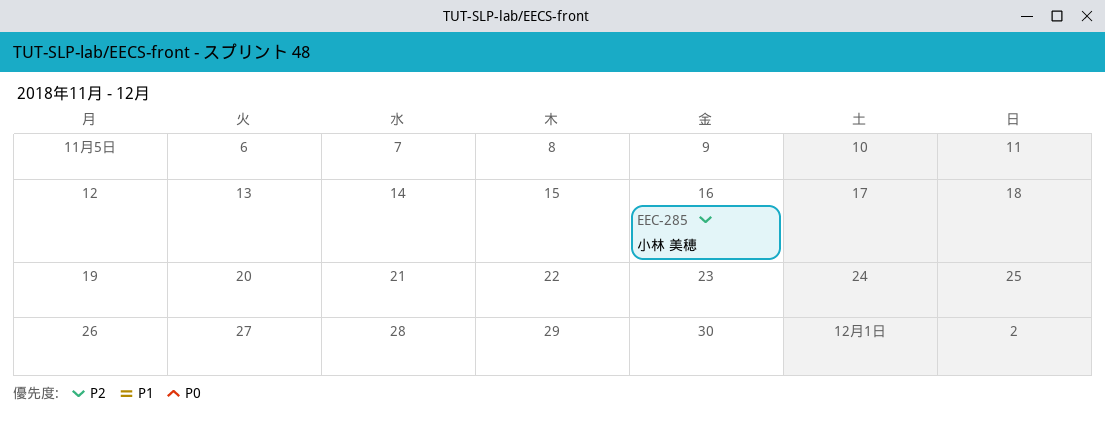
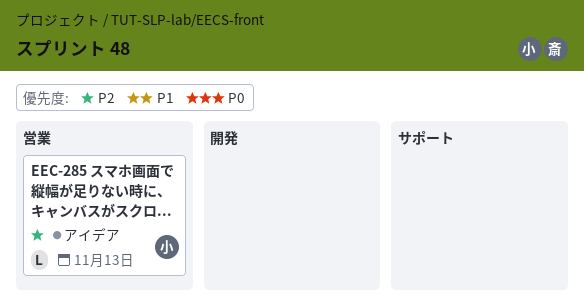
EEC-285, due: Nov 16 -> Nov 13

